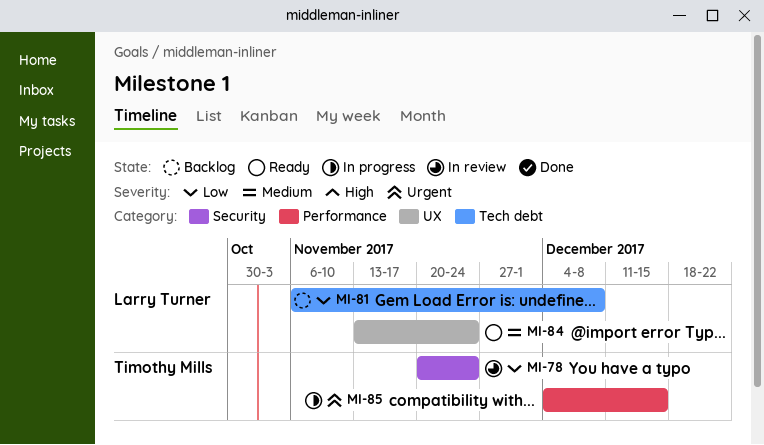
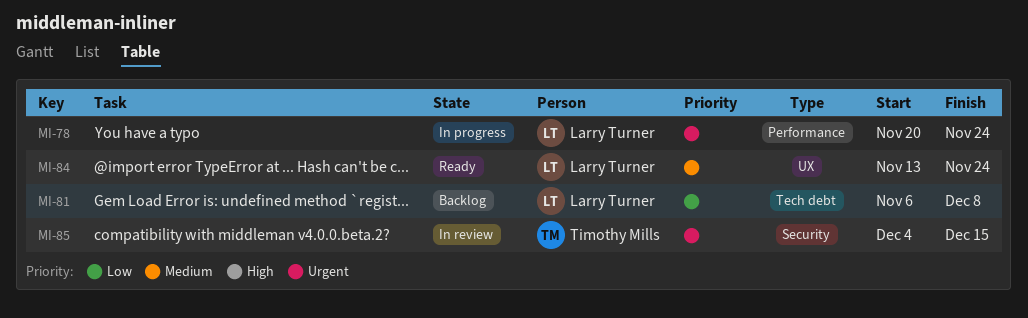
MI-78, status: In review -> In progress
MI-78, owner: Timothy Mills -> Larry Turner
MI-78, priority: Low -> Urgent
MI-78, label: Security -> Performance
MI-85, status: In progress -> In review
MI-85, label: Performance -> Security

